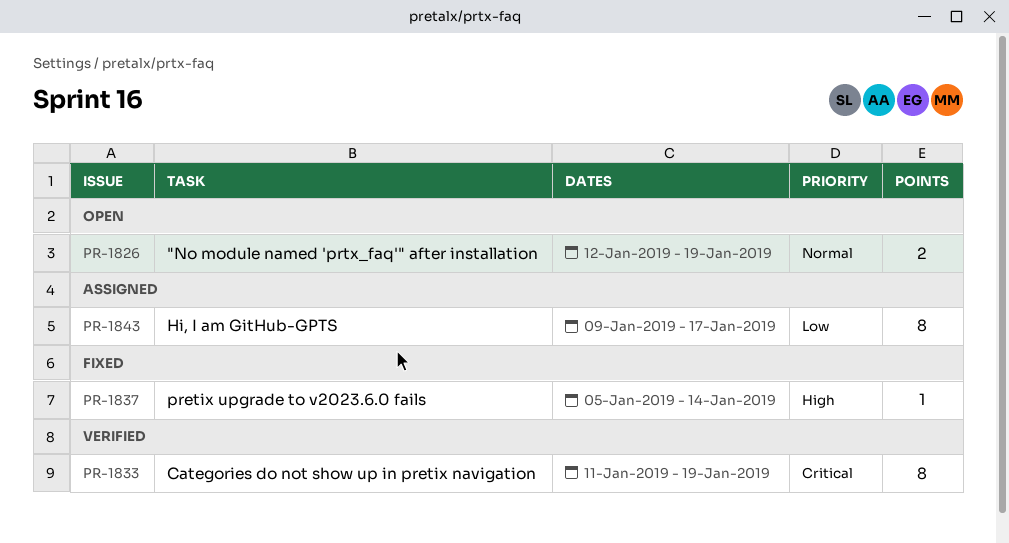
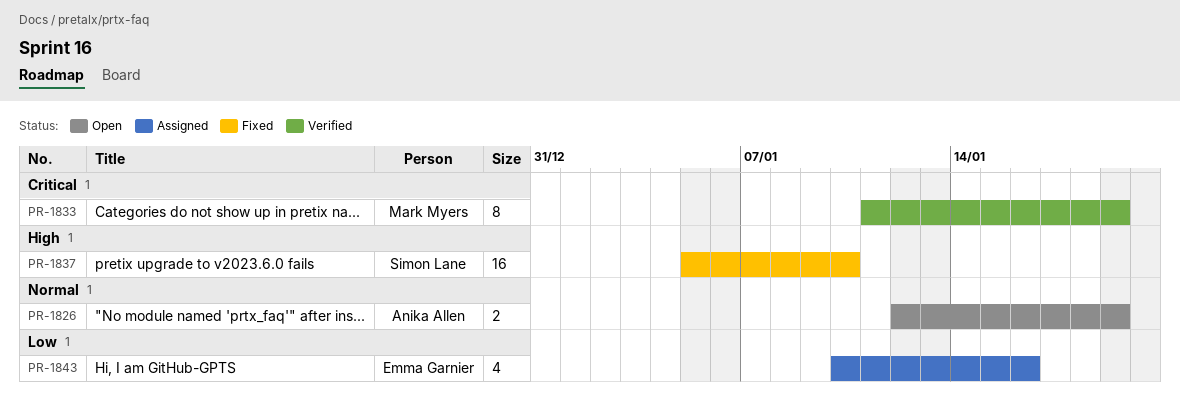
PR-1837, estimate: 1 -> 16
PR-1837, due: Jan 14 -> Jan 10
PR-1843, estimate: 8 -> 4
PR-1843, start: Jan 9 -> Jan 10
PR-1843, due: Jan 17 -> Jan 16

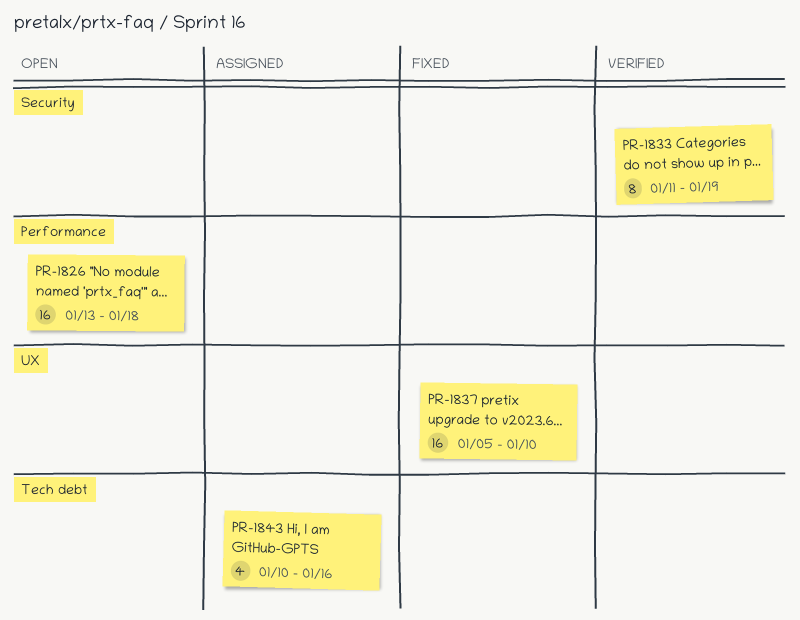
PR-1826, estimate: 2 -> 16
PR-1826, start: Jan 12 -> Jan 13
PR-1826, due: Jan 19 -> Jan 18

